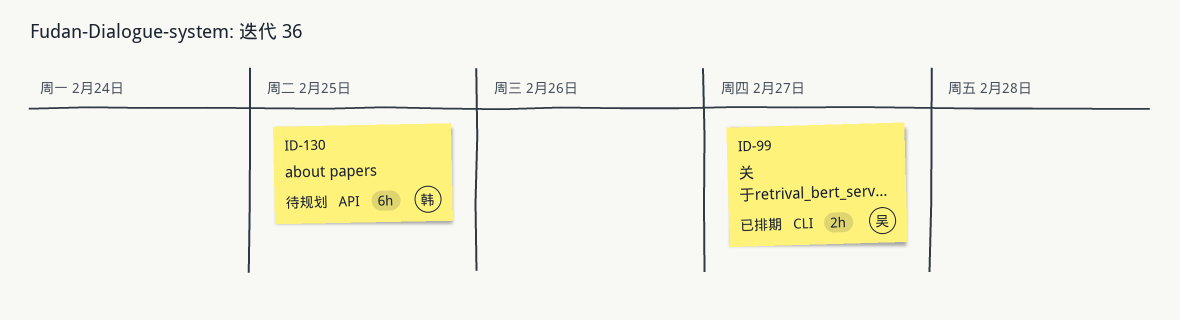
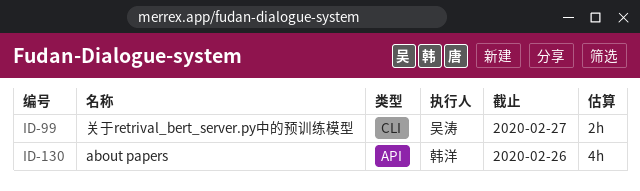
ID-130, estimate: 6h -> 4h
ID-130, due: Feb 25 -> Feb 26

